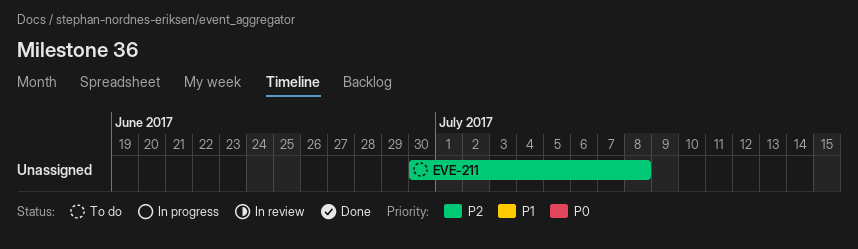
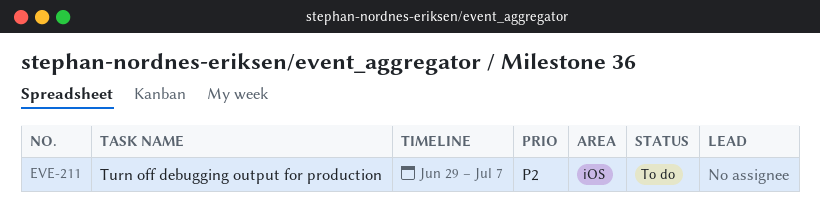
EVE-211, start: Jun 30 -> Jun 29
EVE-211, due: Jul 8 -> Jul 7

